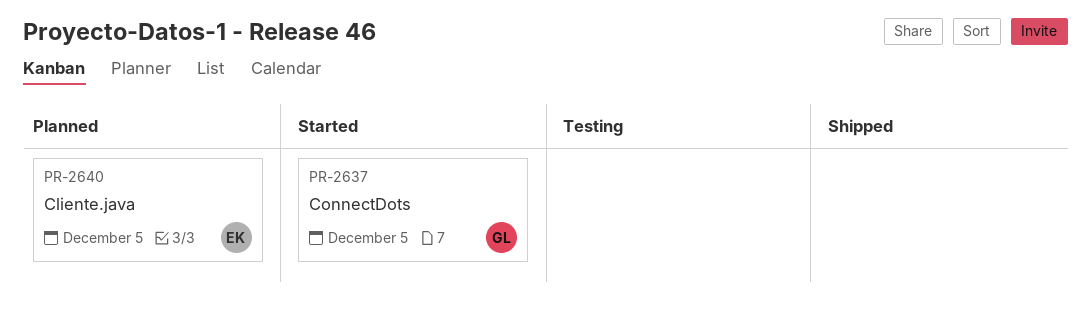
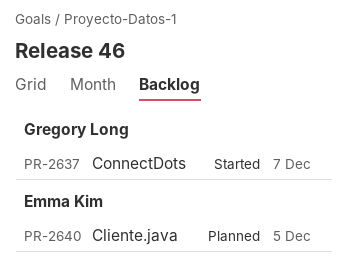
PR-2637, due: Dec 5 -> Dec 7

